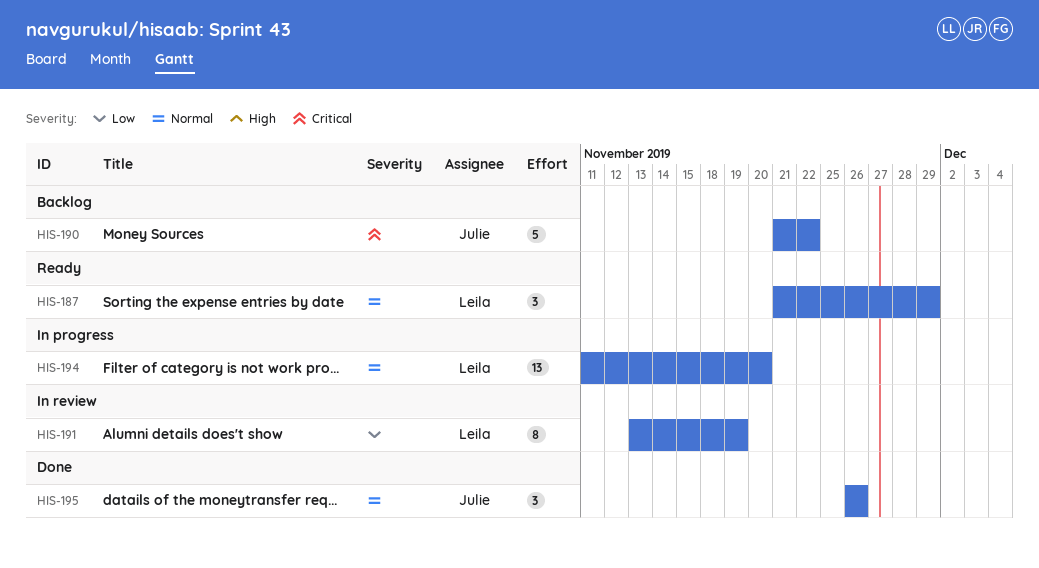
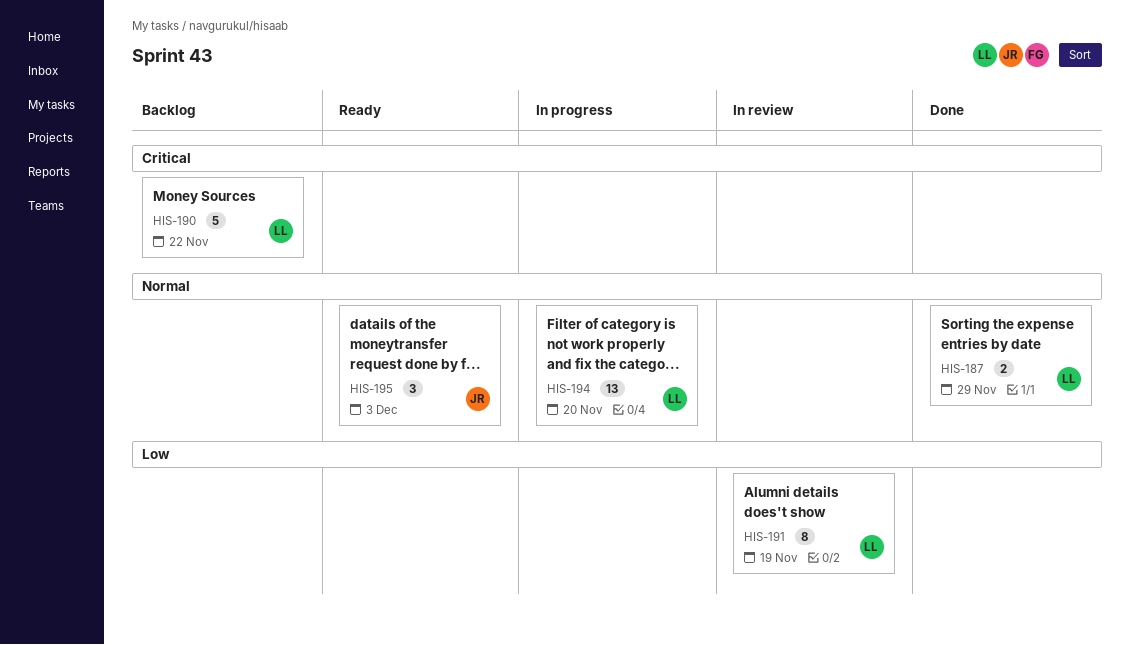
HIS-187, status: Ready -> Done
HIS-187, estimate: 3 -> 2
HIS-190, owner: Julie -> Leila
HIS-195, status: Done -> Ready
HIS-195, due: Nov 26 -> Dec 3

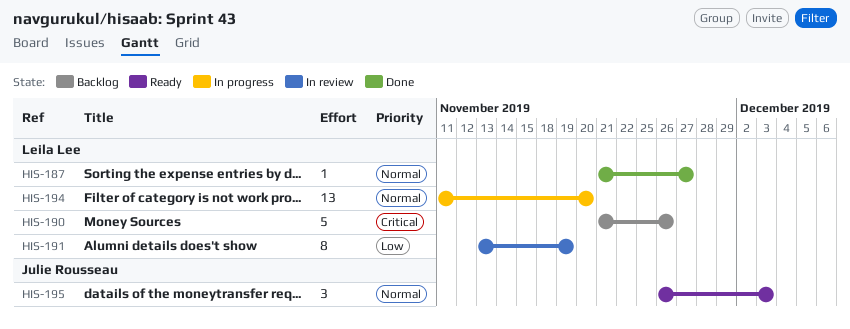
HIS-187, estimate: 2 -> 1
HIS-187, due: Nov 29 -> Nov 27
HIS-190, due: Nov 22 -> Nov 26

